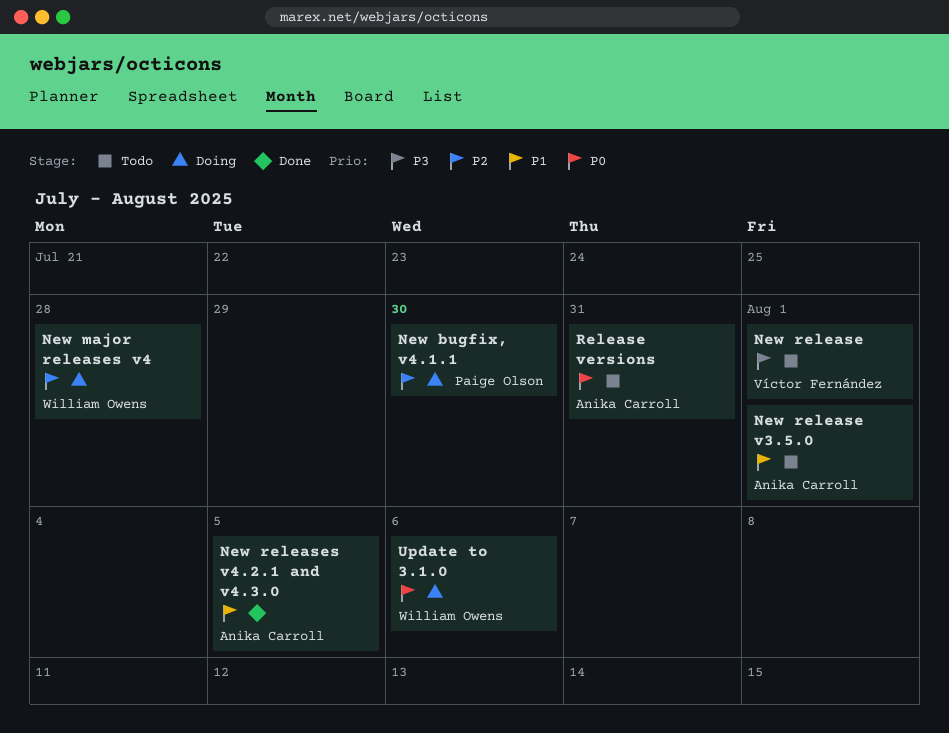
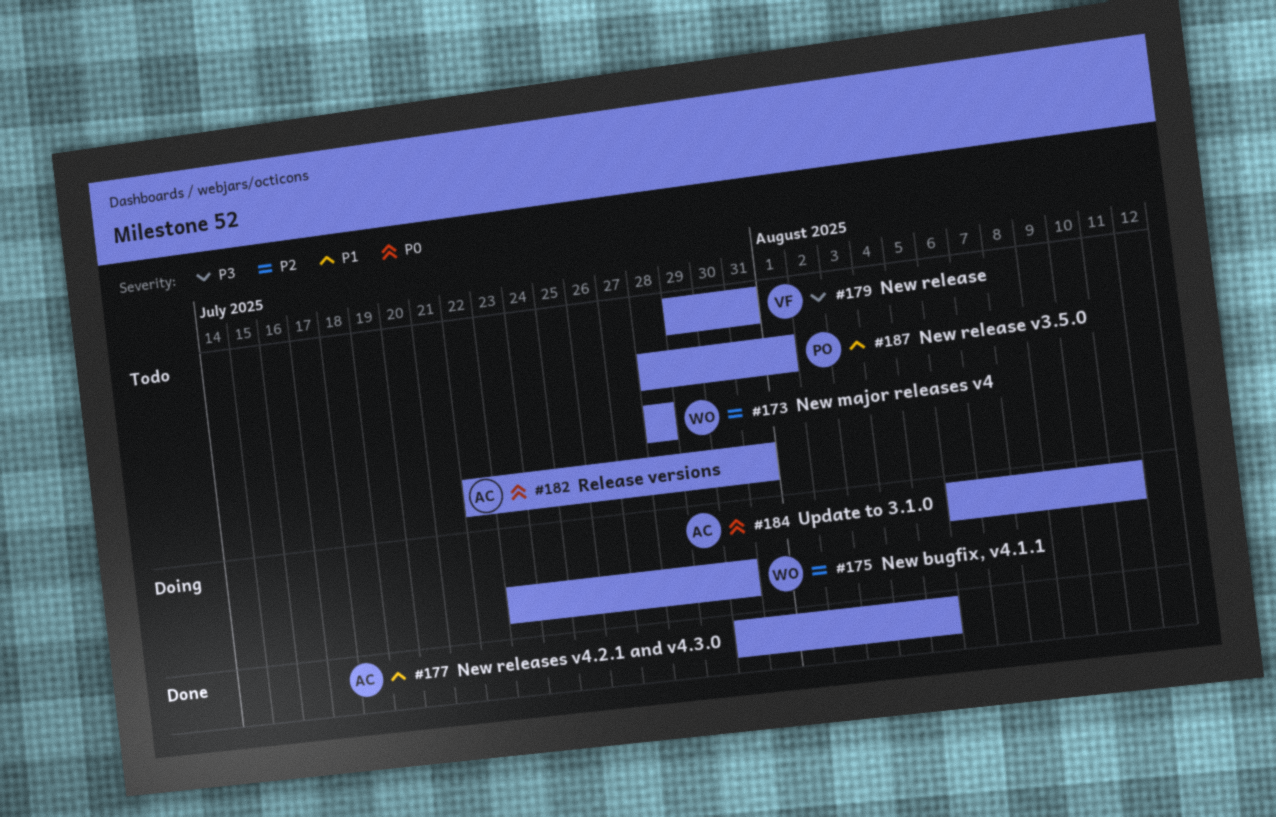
New bugfix, v4.1.1, owner: Paige Olson -> William Owens
New major releases v4, status: Doing -> Todo
New release, due: Aug 1 -> Jul 31
New release v3.5.0, owner: Anika Carroll -> Paige Olson
Update to 3.1.0, owner: William Owens -> Anika Carroll
Update to 3.1.0, due: Aug 6 -> Aug 11

